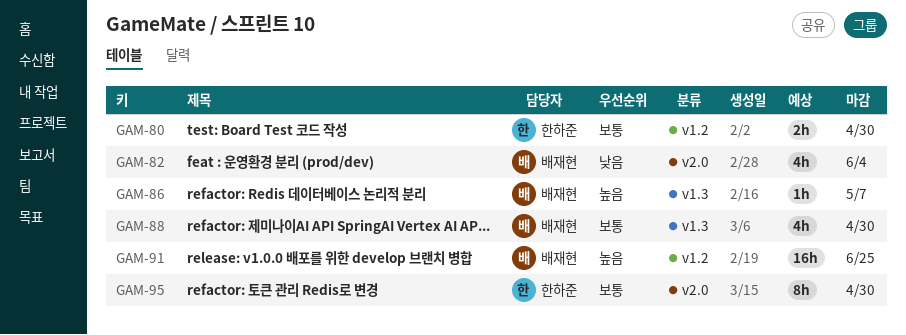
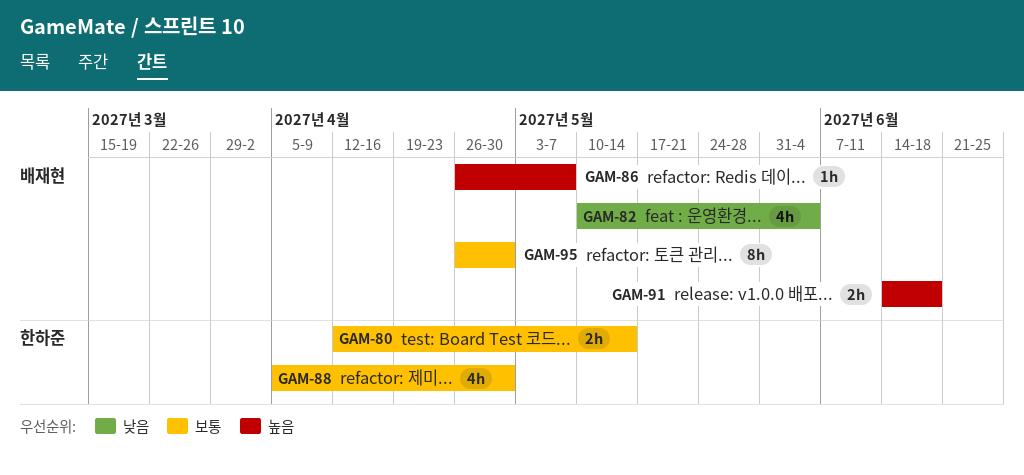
GAM-80, due: Apr 30 -> May 14
GAM-88, owner: 배재현 -> 한하준
GAM-91, estimate: 16h -> 2h
GAM-91, due: Jun 25 -> Jun 18
GAM-95, owner: 한하준 -> 배재현

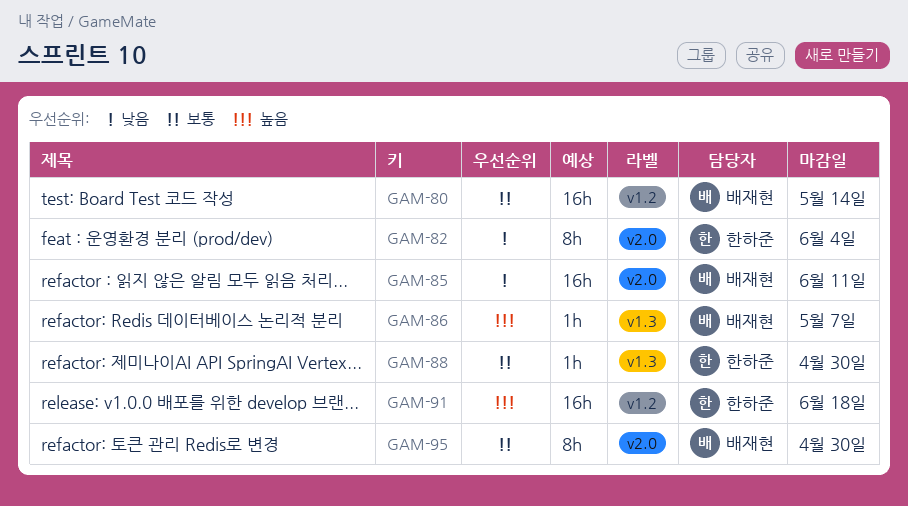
GAM-80, owner: 한하준 -> 배재현
GAM-80, estimate: 2h -> 16h
GAM-82, owner: 배재현 -> 한하준
GAM-82, estimate: 4h -> 8h
GAM-85: none -> present
GAM-88, estimate: 4h -> 1h
GAM-91, owner: 배재현 -> 한하준
GAM-91, estimate: 2h -> 16h

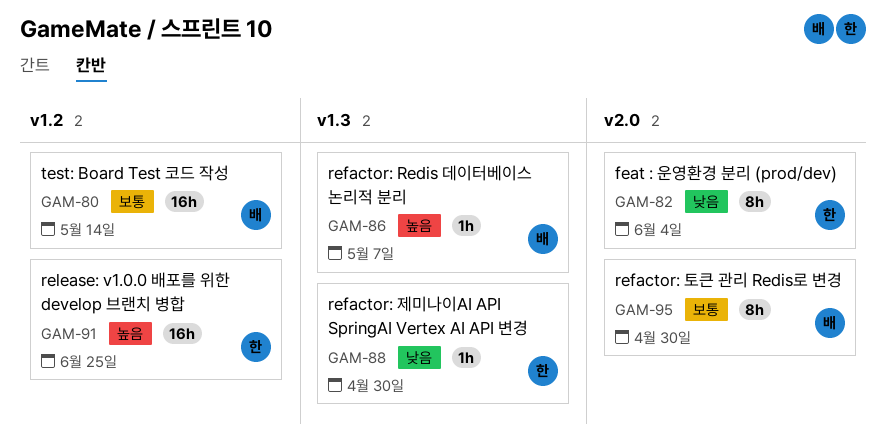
GAM-85: present -> none
GAM-88, priority: 보통 -> 낮음
GAM-91, due: Jun 18 -> Jun 25

